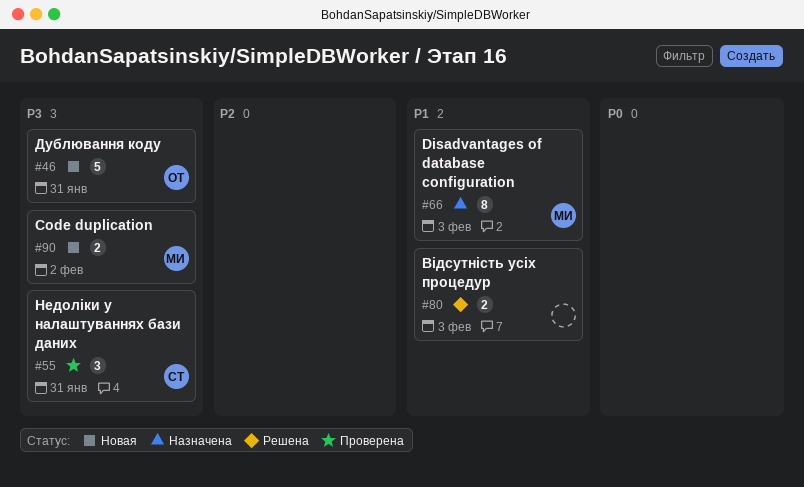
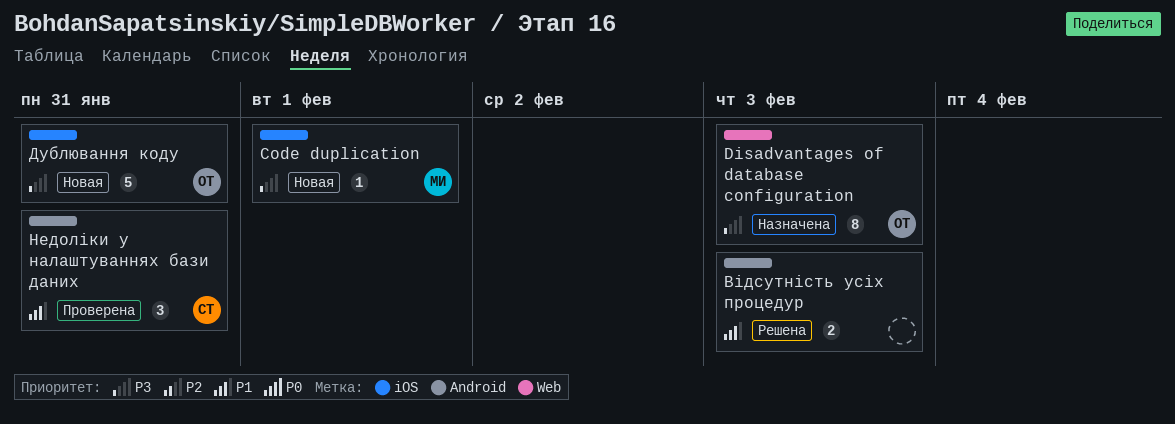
Code duplication, estimate: 2 -> 1
Code duplication, due: Feb 2 -> Feb 1
Disadvantages of database configuration, owner: МИ -> ОТ
Disadvantages of database configuration, priority: P1 -> P3
Недоліки у налаштуваннях бази даних, priority: P3 -> P1

